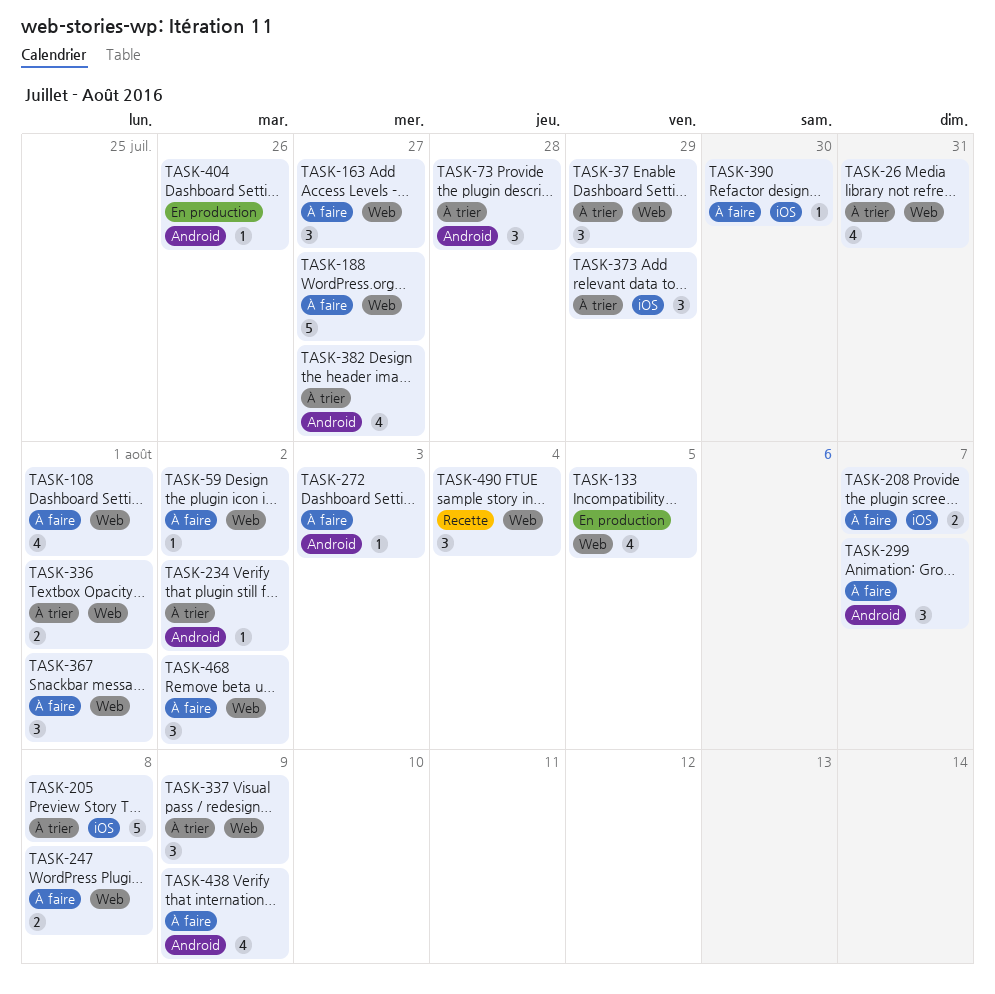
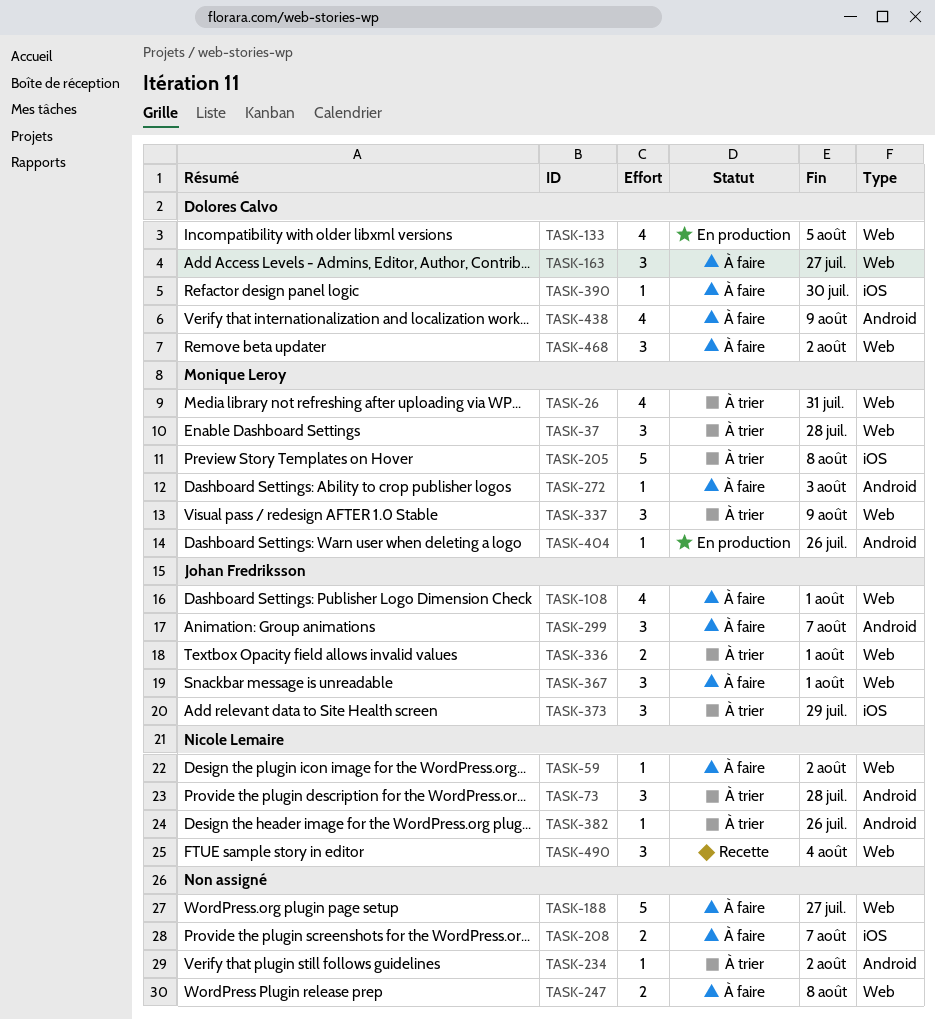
TASK-37, due: Jul 29 -> Jul 28
TASK-382, estimate: 4 -> 1
TASK-382, due: Jul 27 -> Jul 26

